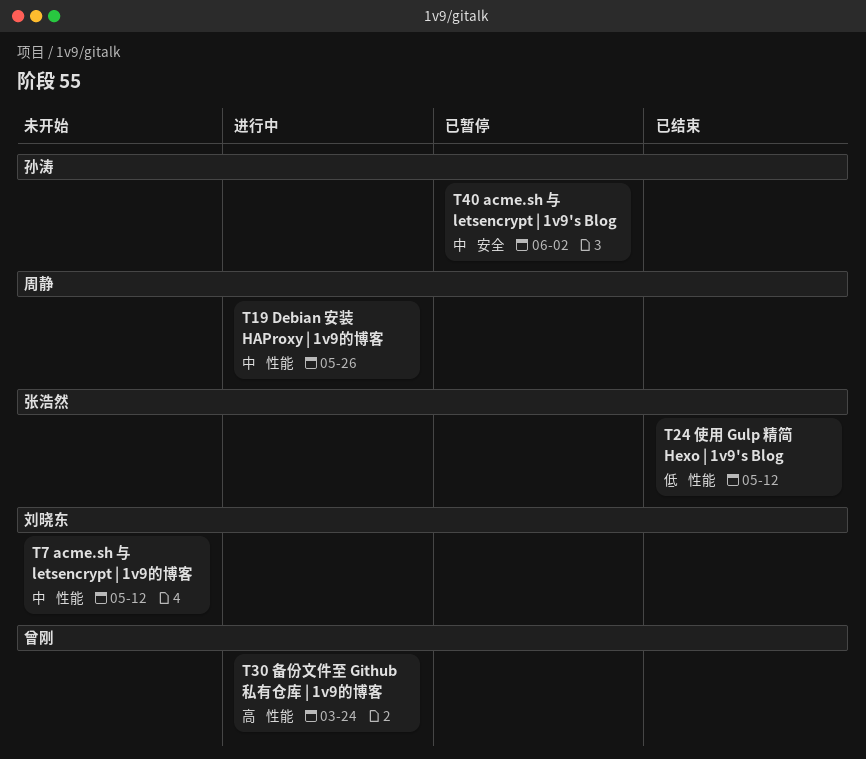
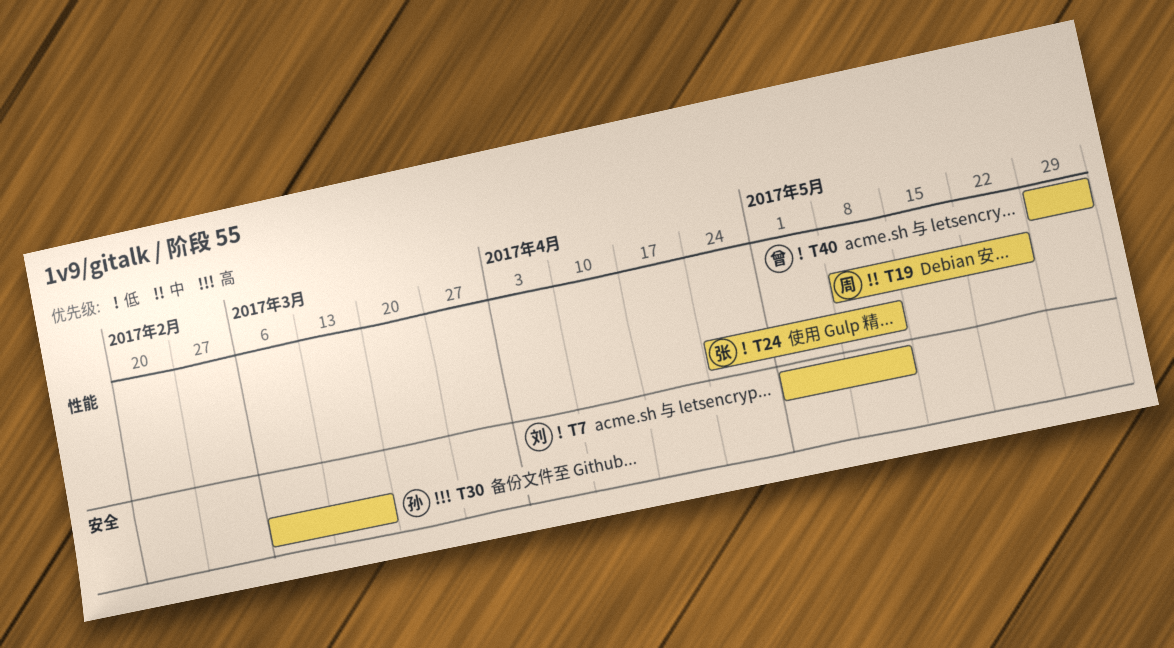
T7, priority: 中 -> 低
T7, label: 性能 -> 安全
T30, owner: 曾刚 -> 孙涛
T30, label: 性能 -> 安全
T30, due: Mar 24 -> Mar 17
T40, owner: 孙涛 -> 曾刚
T40, priority: 中 -> 低
T40, label: 安全 -> 性能

